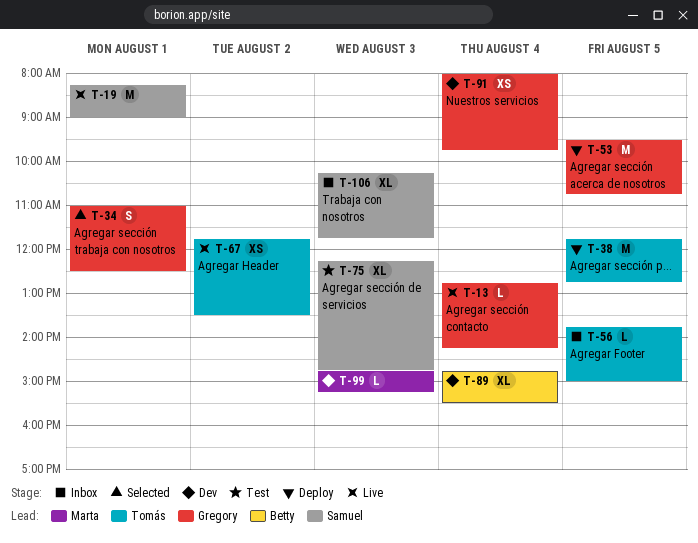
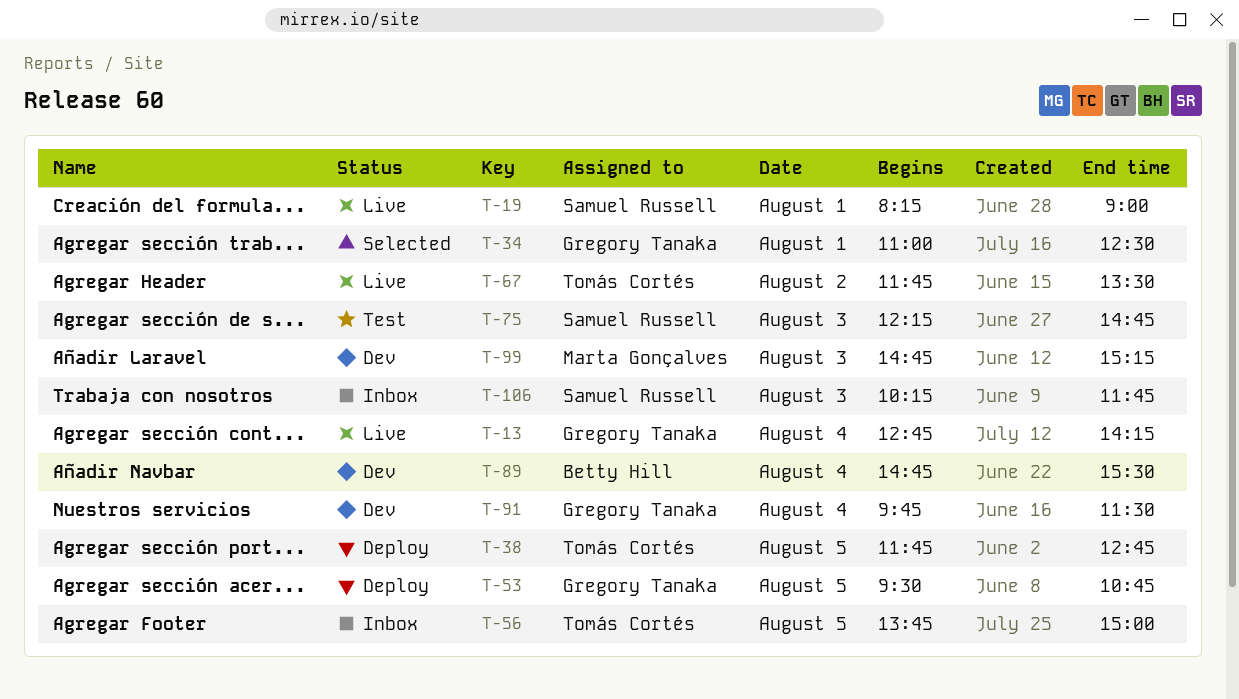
T-91, begins: 08:00 -> 09:45
T-91, ends: 09:45 -> 11:30

